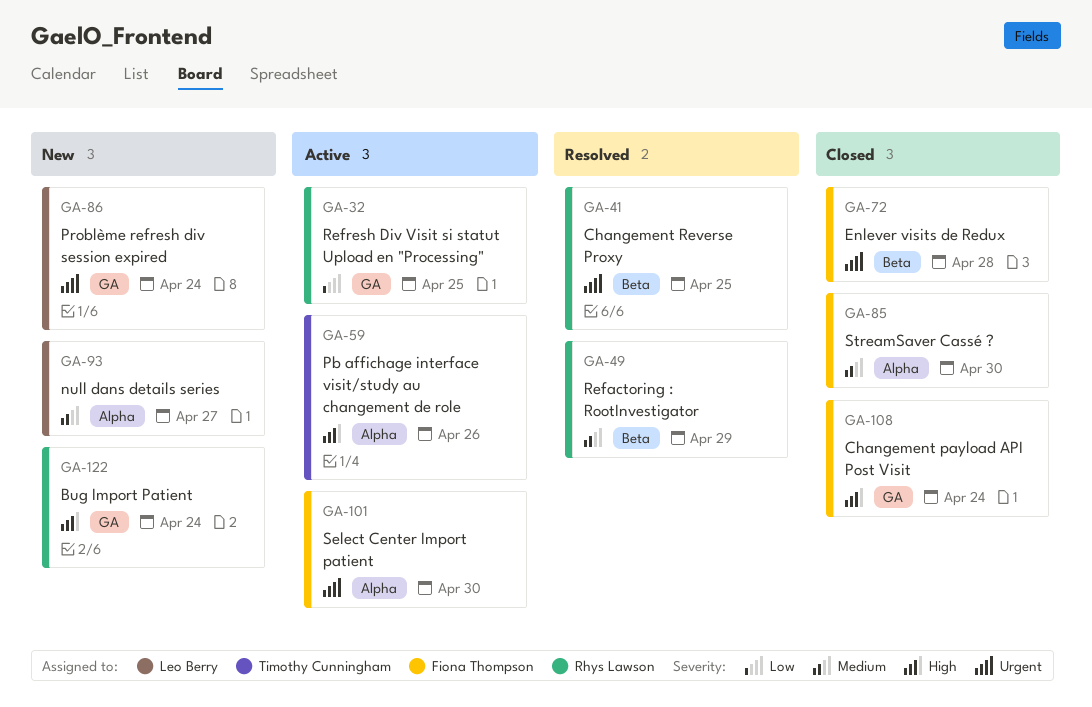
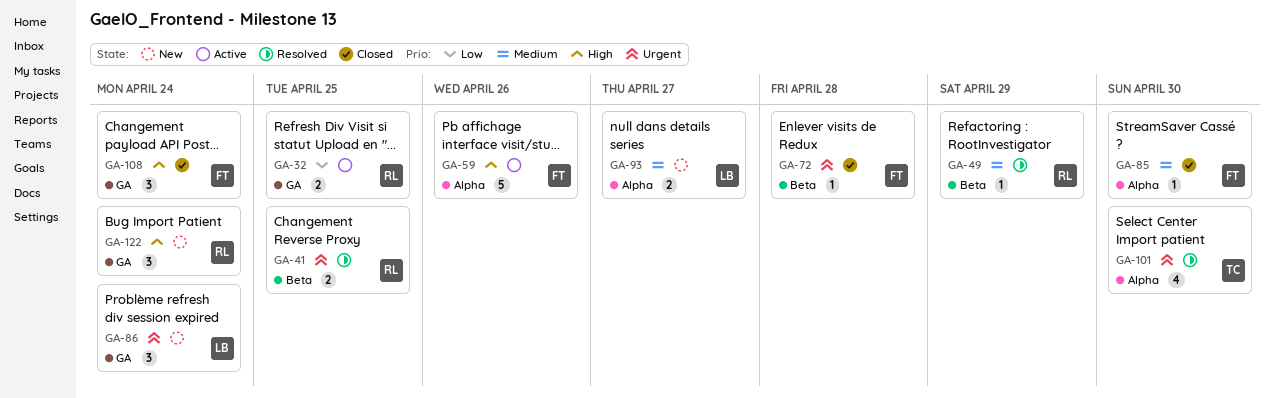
GA-59, owner: Timothy Cunningham -> Fiona Thompson
GA-101, status: Active -> Resolved
GA-101, owner: Fiona Thompson -> Timothy Cunningham

